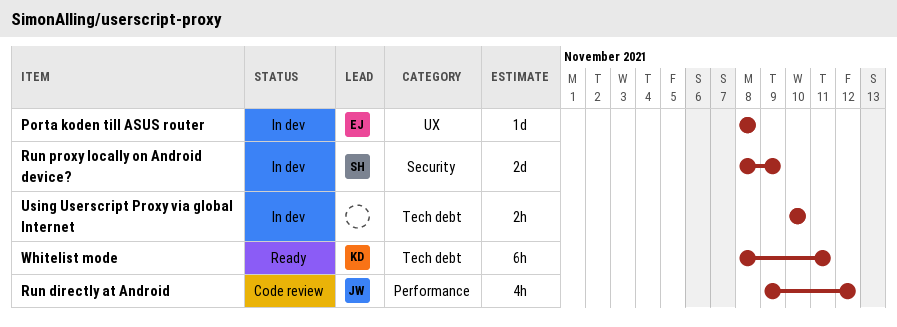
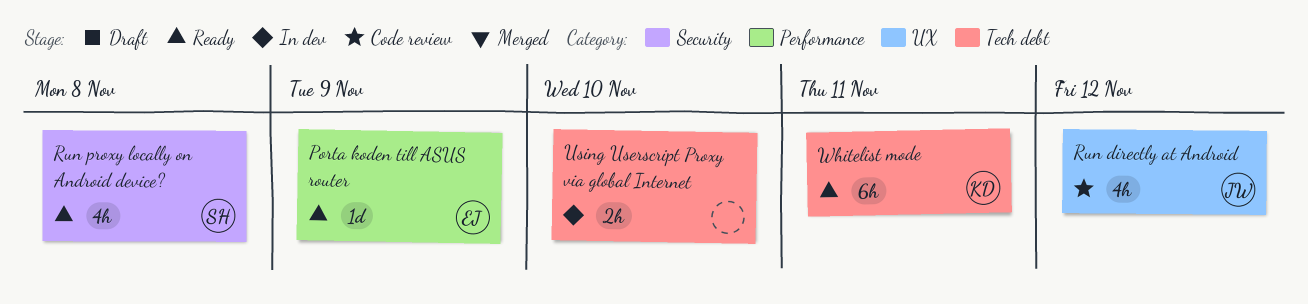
Porta koden till ASUS router, status: In dev -> Ready
Porta koden till ASUS router, label: UX -> Performance
Porta koden till ASUS router, due: Nov 8 -> Nov 9
Run directly at Android, label: Performance -> UX
Run proxy locally on Android device?, status: In dev -> Ready
Run proxy locally on Android device?, estimate: 2d -> 4h
Run proxy locally on Android device?, due: Nov 9 -> Nov 8

